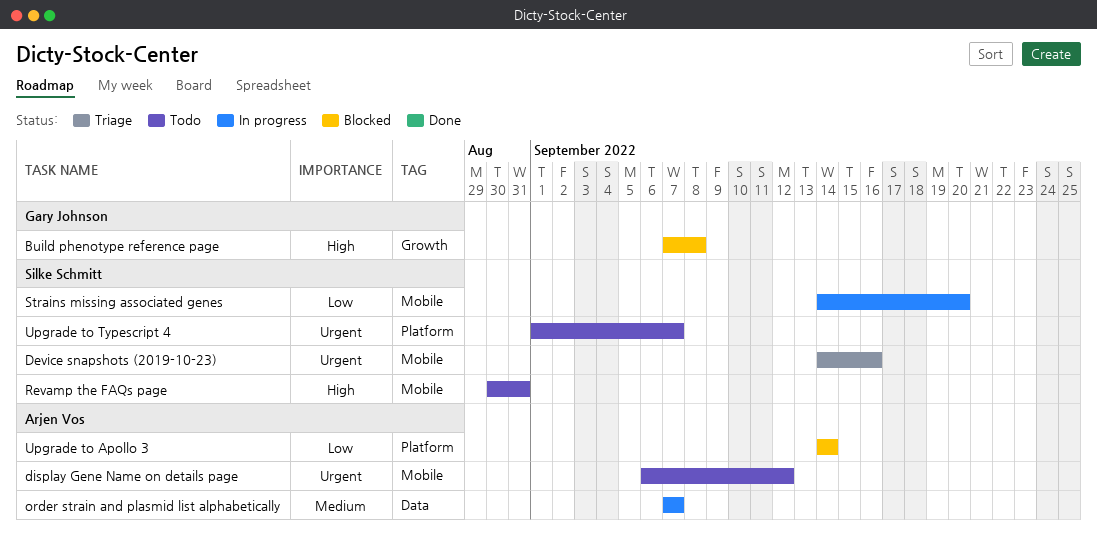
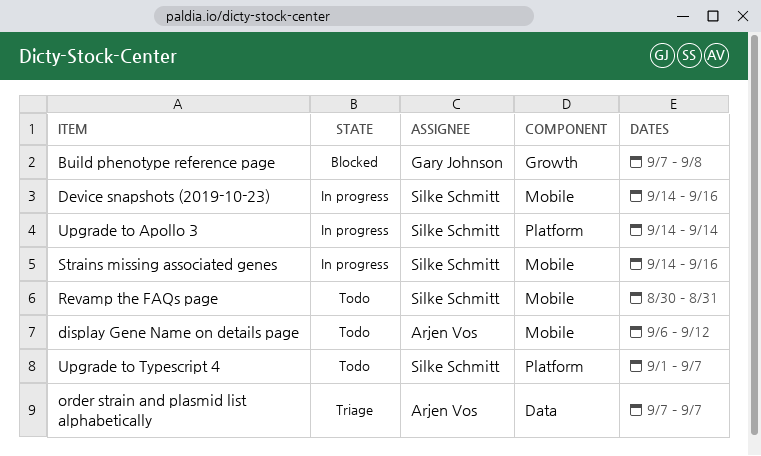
Device snapshots (2019-10-23), status: Triage -> In progress
order strain and plasmid list alphabetically, status: In progress -> Triage
Strains missing associated genes, due: Sep 20 -> Sep 16
Upgrade to Apollo 3, status: Blocked -> In progress
Upgrade to Apollo 3, owner: Arjen Vos -> Silke Schmitt

